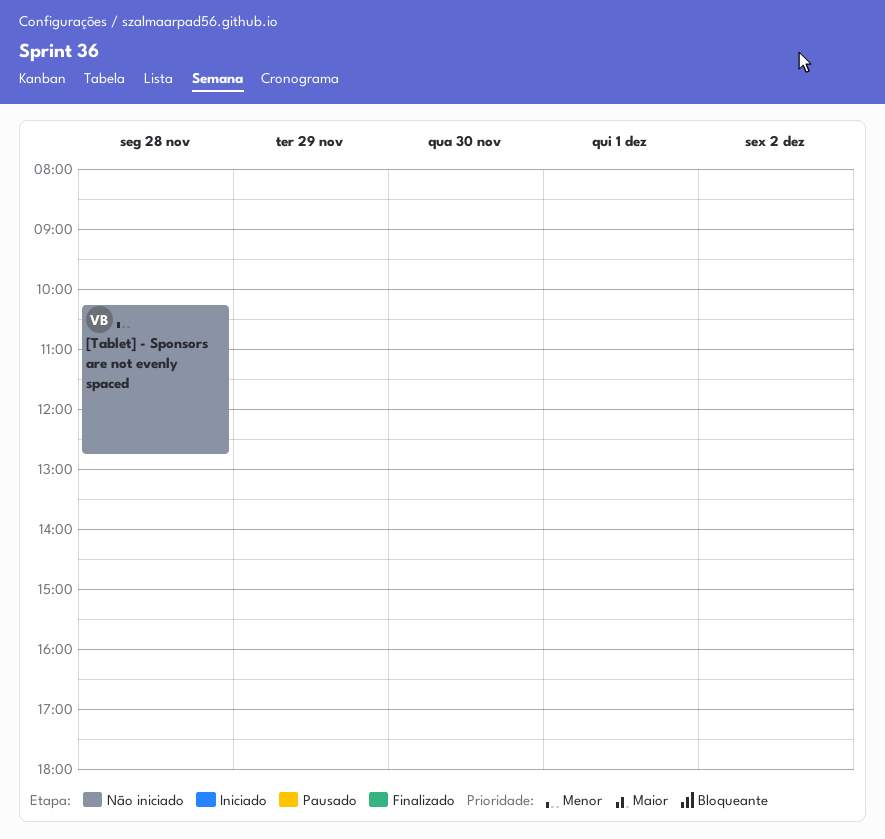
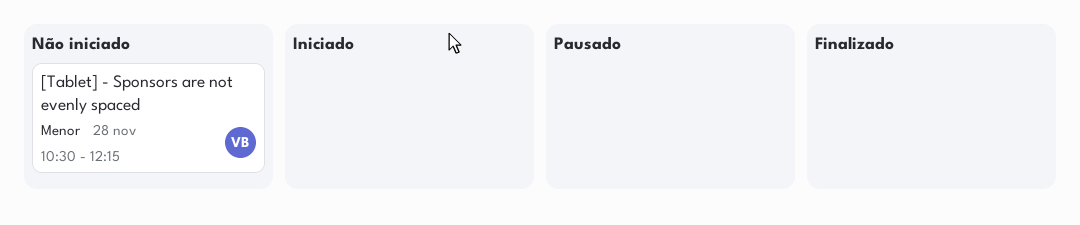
[Tablet] - Sponsors are not evenly spaced, begins: 10:15 -> 10:30
[Tablet] - Sponsors are not evenly spaced, ends: 12:45 -> 12:15

